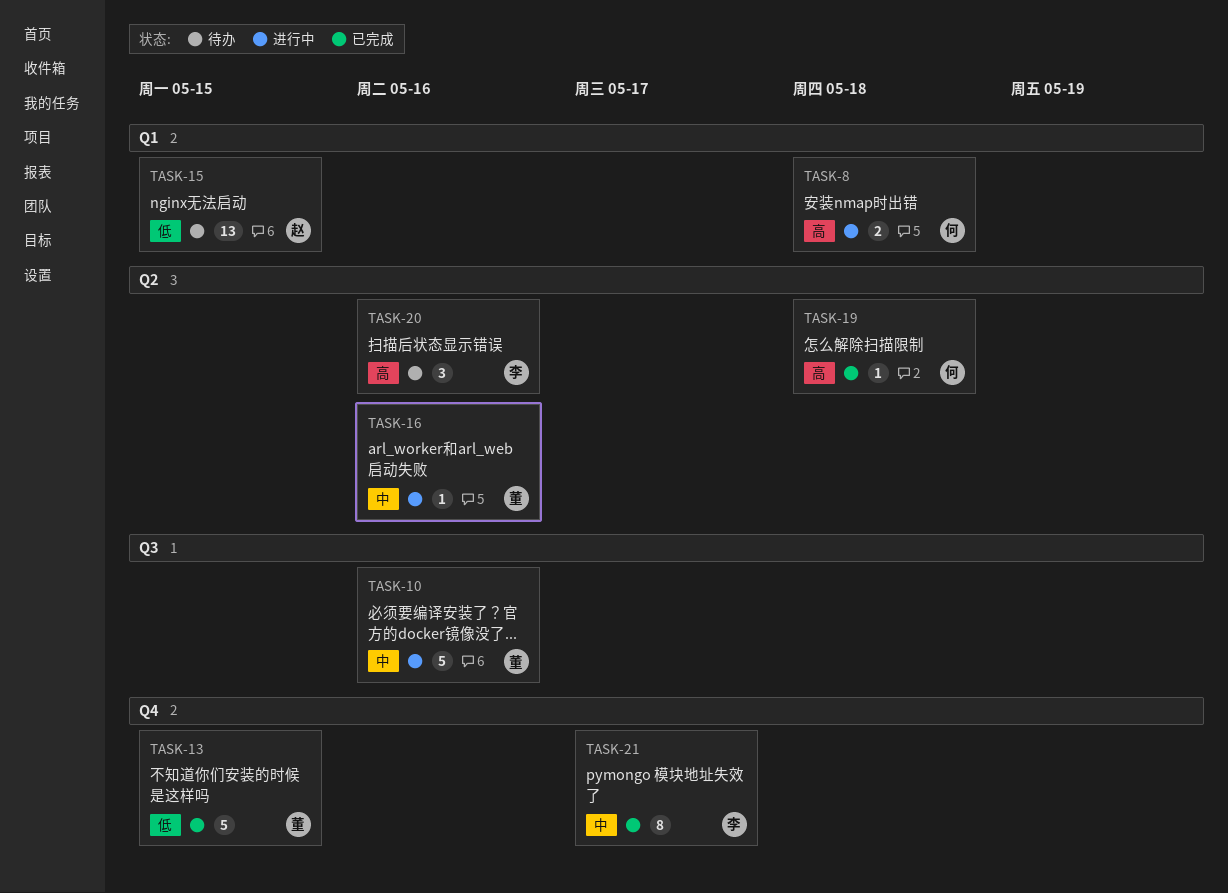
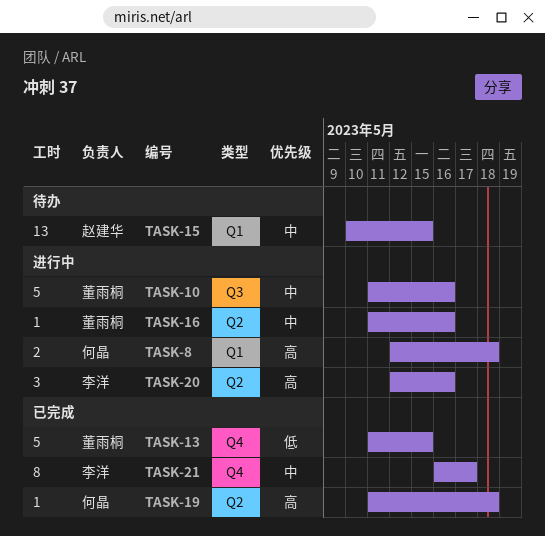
TASK-15, priority: 低 -> 中
TASK-20, status: 待办 -> 进行中

